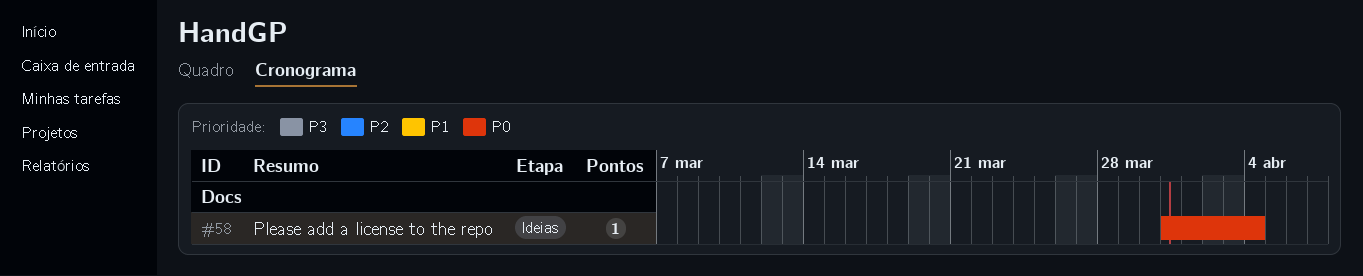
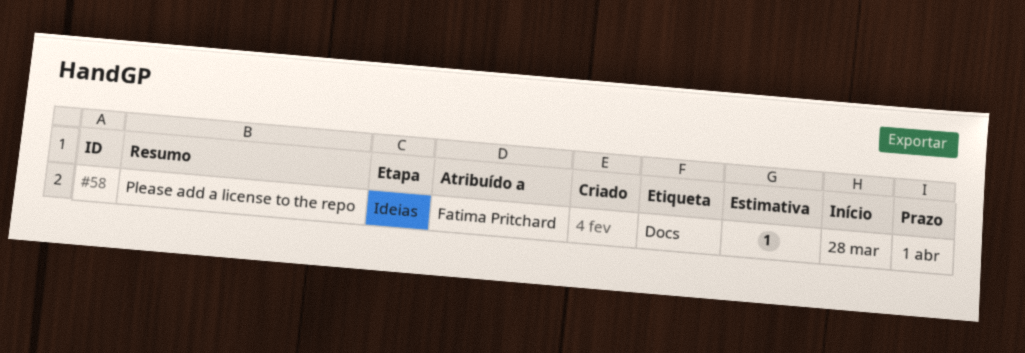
#58, start: Mar 31 -> Mar 28
#58, due: Apr 4 -> Apr 1

